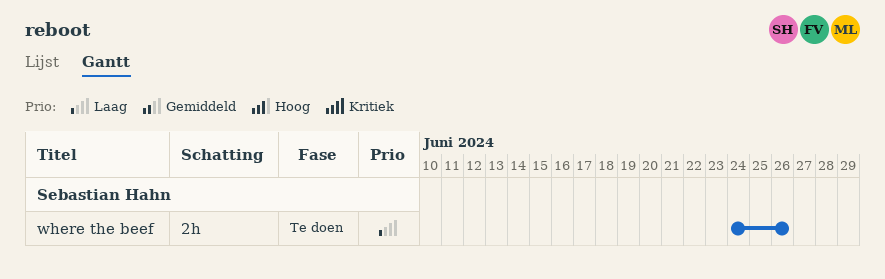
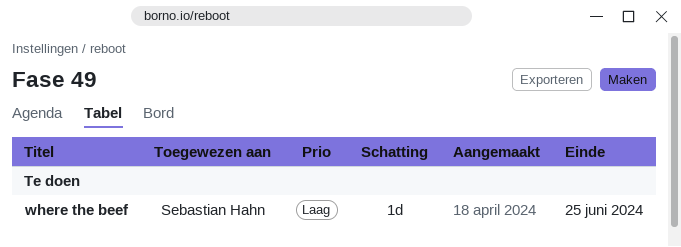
where the beef, estimate: 2h -> 1d
where the beef, due: Jun 26 -> Jun 25

